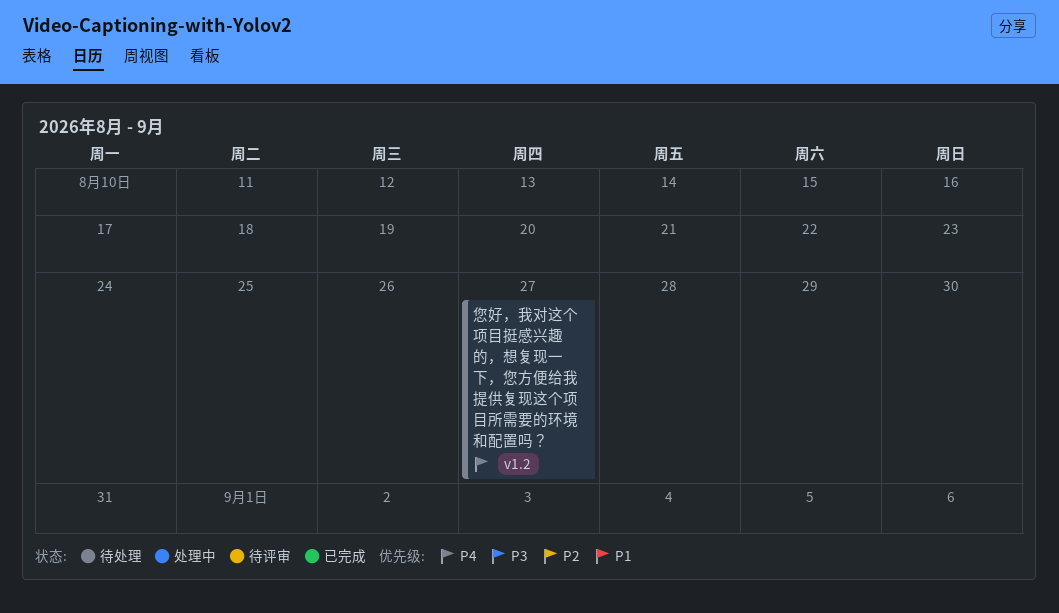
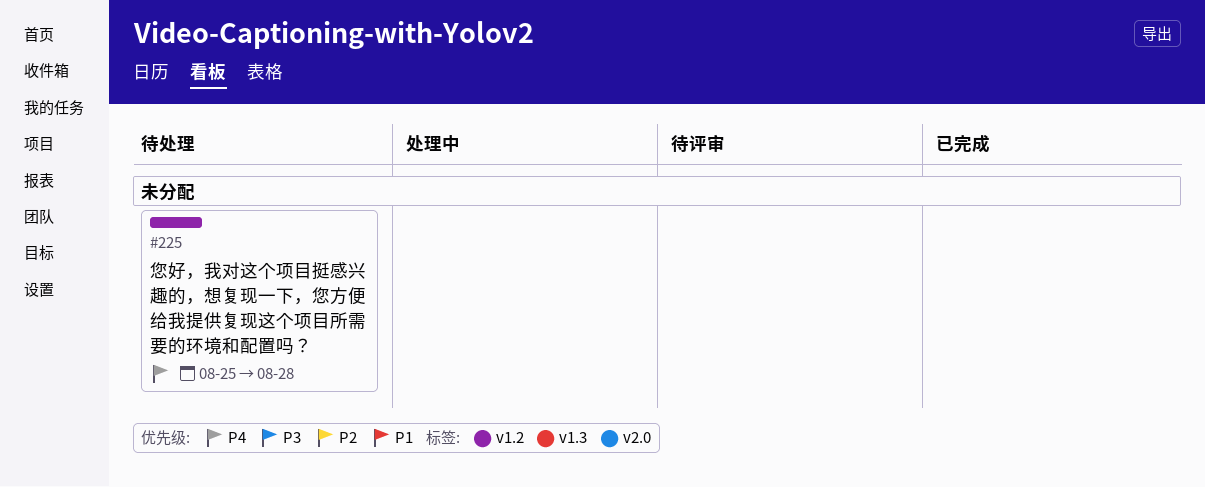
您好，我对这个项目挺感兴趣的，想复现一下，您方便给我提供复现这个项目所需要的环境和配置吗？, due: Aug 27 -> Aug 28

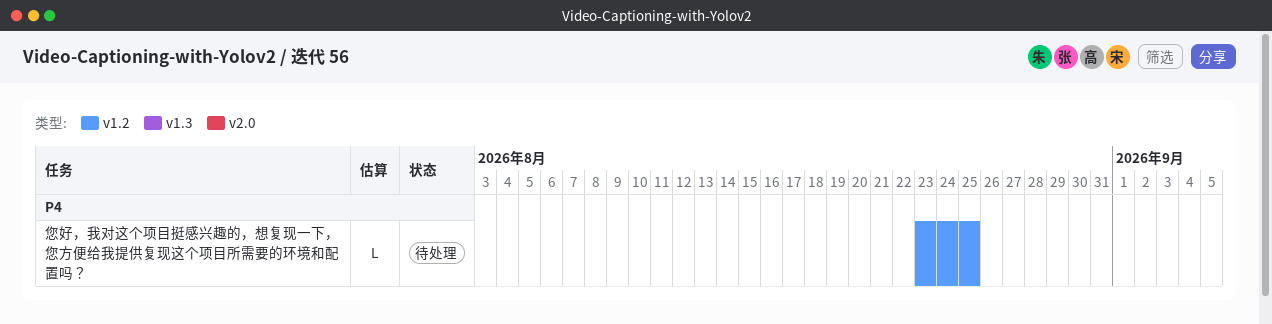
您好，我对这个项目挺感兴趣的，想复现一下，您方便给我提供复现这个项目所需要的环境和配置吗？, start: Aug 25 -> Aug 23
您好，我对这个项目挺感兴趣的，想复现一下，您方便给我提供复现这个项目所需要的环境和配置吗？, due: Aug 28 -> Aug 25

